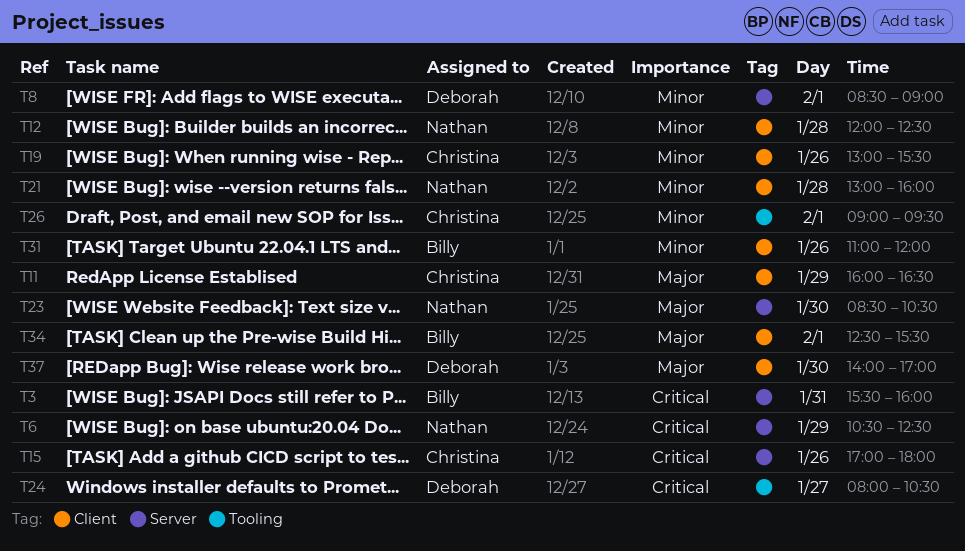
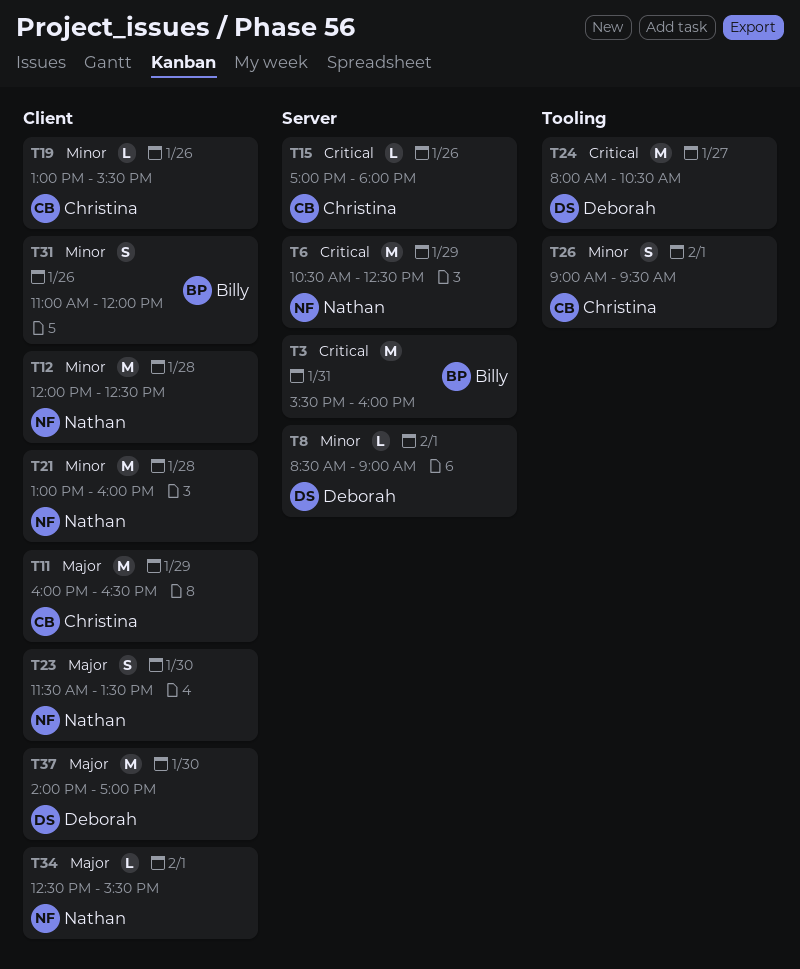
T23, label: Server -> Client
T23, begins: 08:30 -> 11:30
T23, ends: 10:30 -> 13:30
T34, owner: Billy -> Nathan

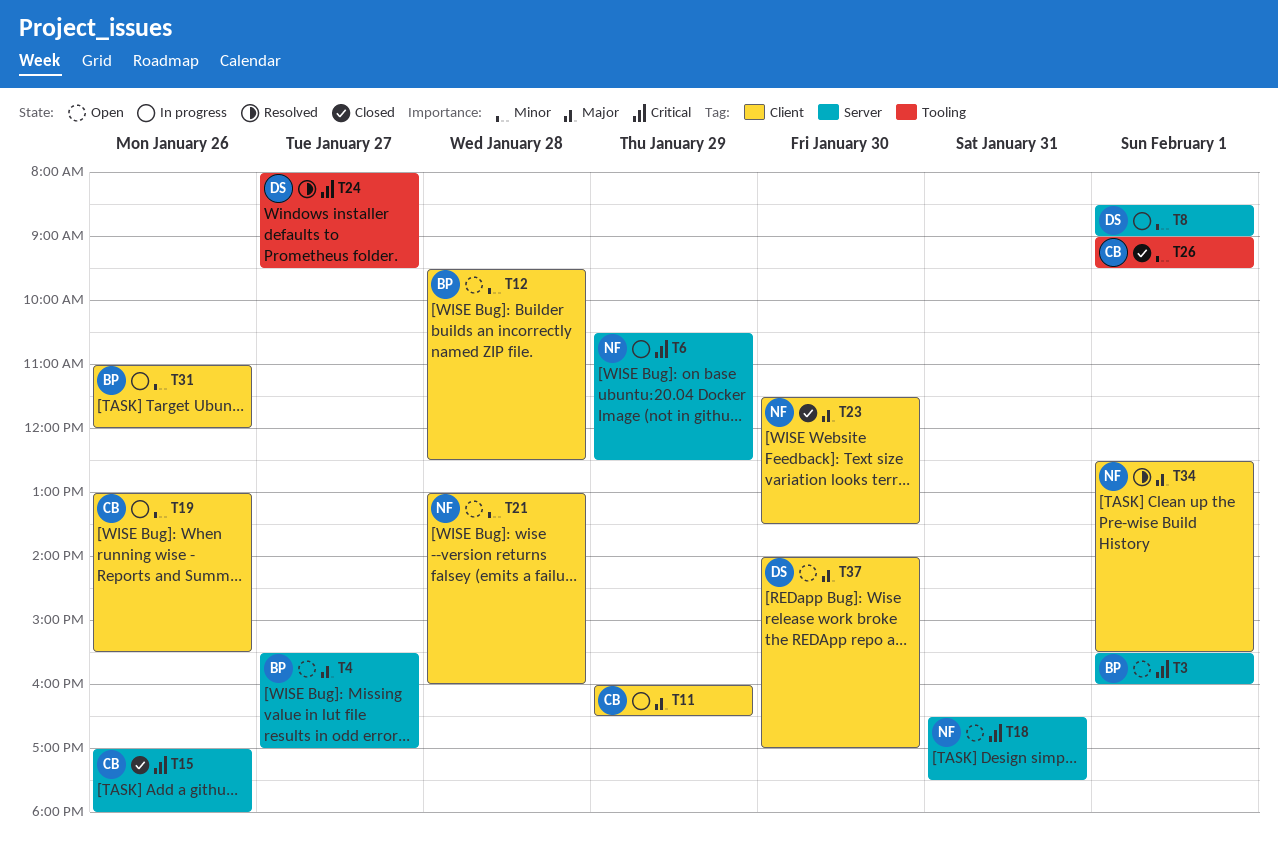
T3, day: Jan 31 -> Feb 1
T4: none -> present
T12, owner: Nathan -> Billy
T12, begins: 12:00 -> 09:30
T18: none -> present
T24, ends: 10:30 -> 09:30

